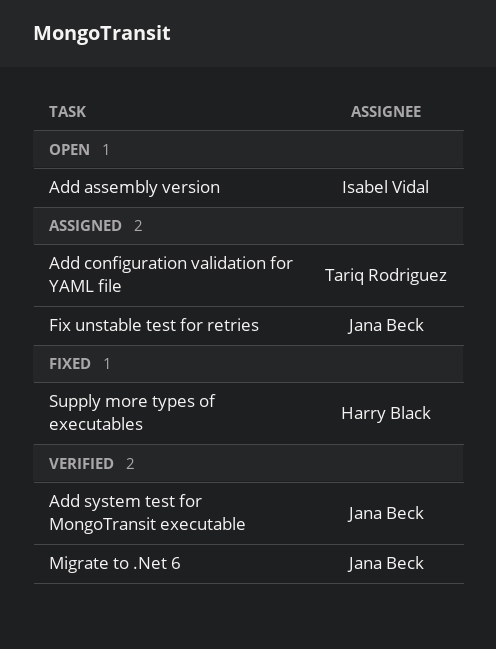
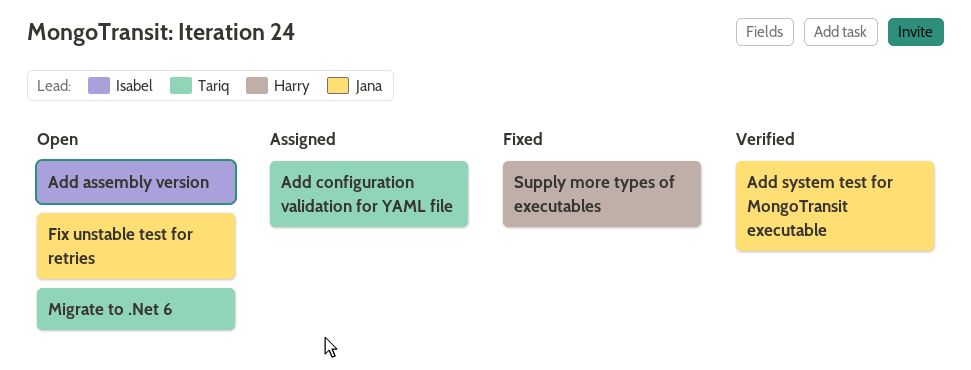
Fix unstable test for retries, status: Assigned -> Open
Migrate to .Net 6, status: Verified -> Open
Migrate to .Net 6, owner: Jana Beck -> Tariq Rodriguez

